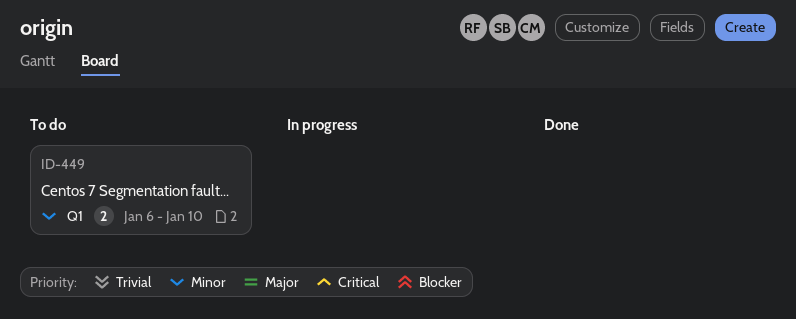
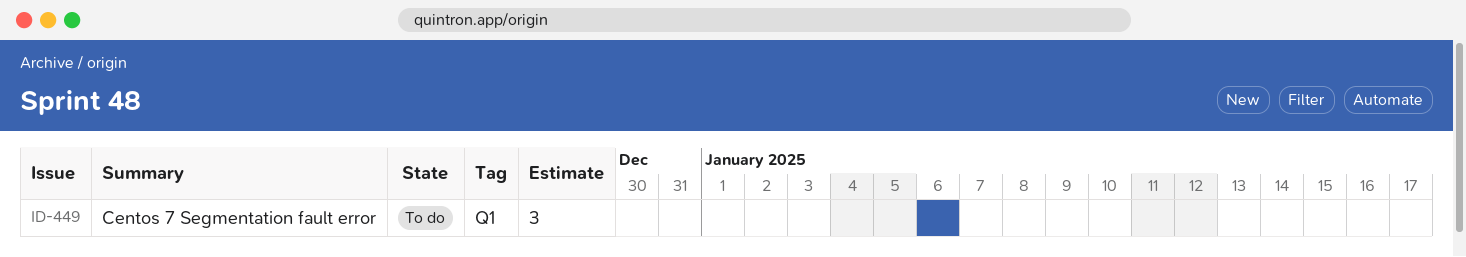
ID-449, estimate: 2 -> 3
ID-449, due: Jan 10 -> Jan 6

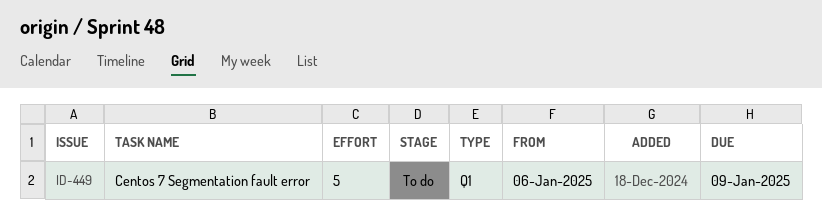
ID-449, estimate: 3 -> 5
ID-449, due: Jan 6 -> Jan 9

